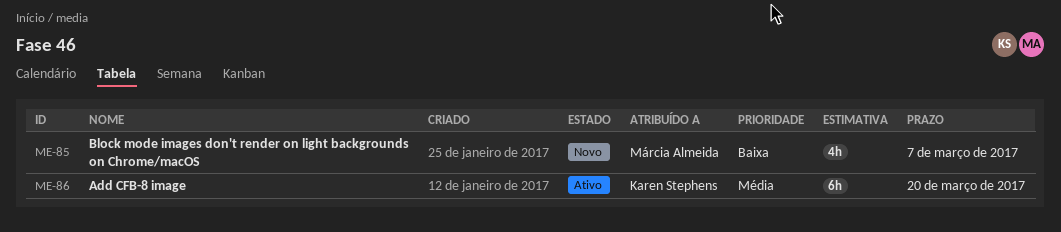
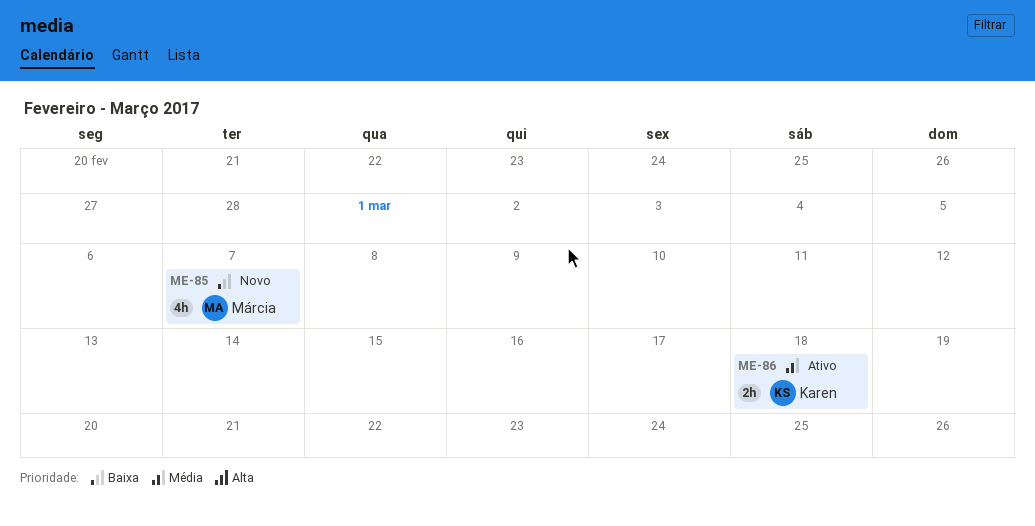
ME-86, estimate: 6h -> 2h
ME-86, due: Mar 20 -> Mar 18

